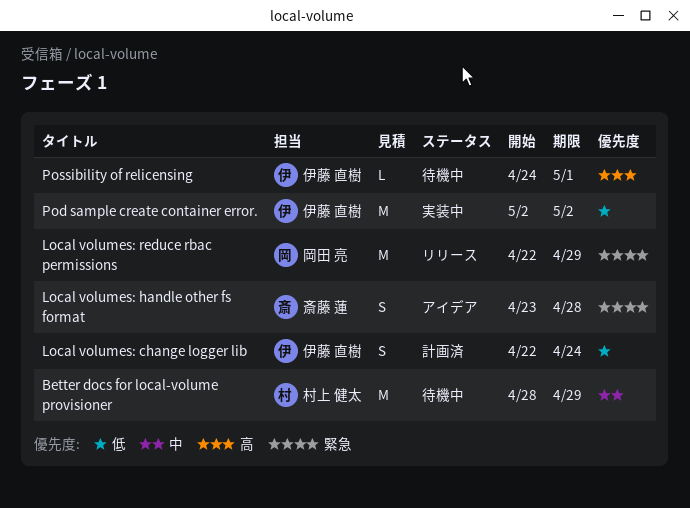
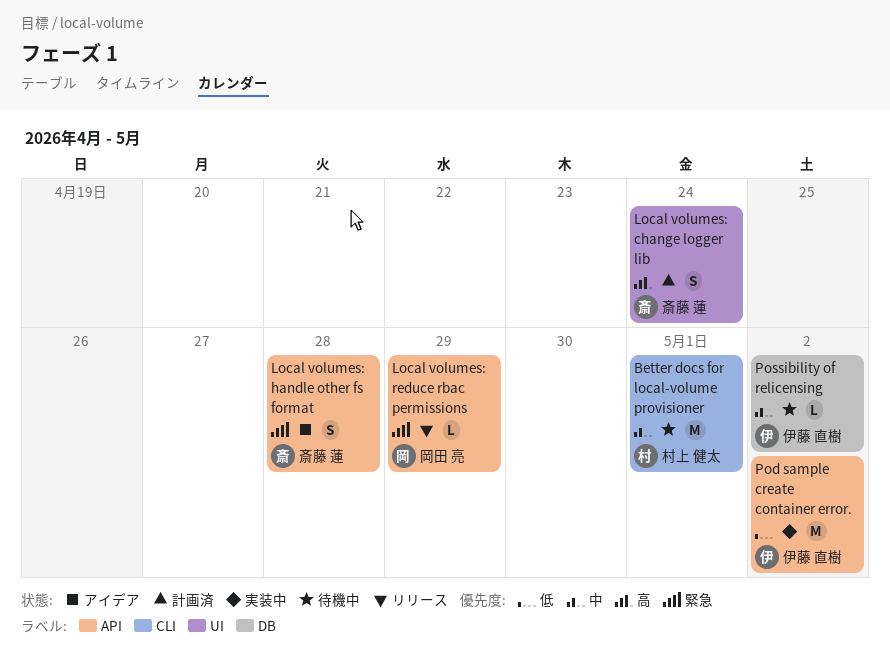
Better docs for local-volume provisioner, due: Apr 29 -> May 1
Local volumes: change logger lib, owner: 伊藤 直樹 -> 斎藤 蓮
Local volumes: change logger lib, priority: 低 -> 高
Local volumes: reduce rbac permissions, estimate: M -> L
Possibility of relicensing, priority: 高 -> 中
Possibility of relicensing, due: May 1 -> May 2

